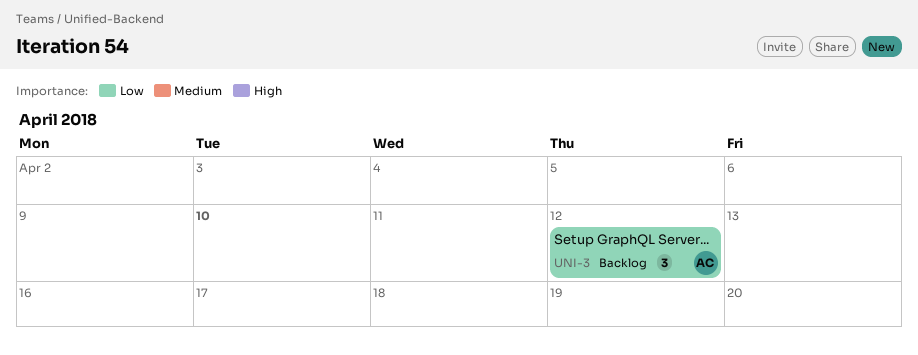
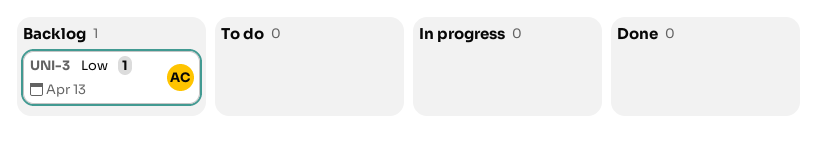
UNI-3, estimate: 3 -> 1
UNI-3, due: Apr 12 -> Apr 13

